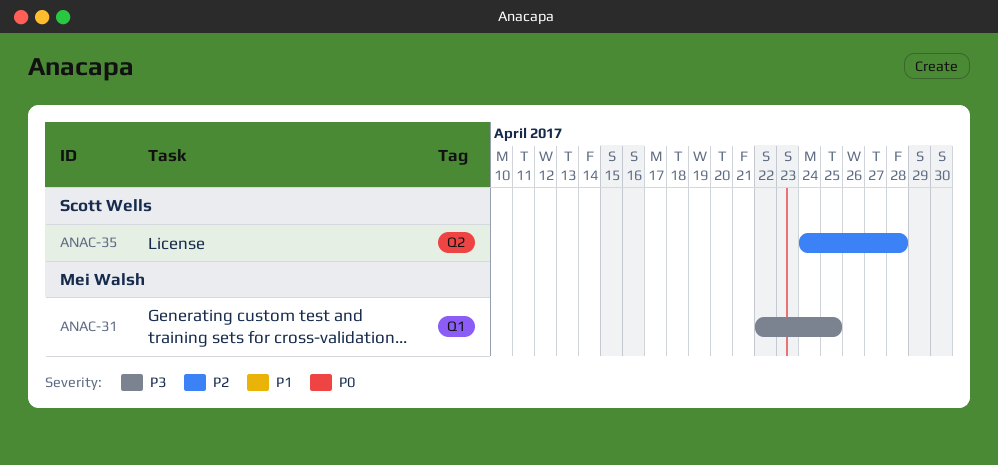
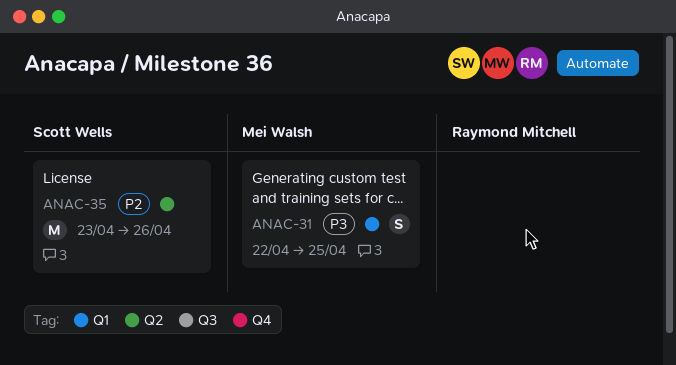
ANAC-35, start: Apr 24 -> Apr 23
ANAC-35, due: Apr 28 -> Apr 26

